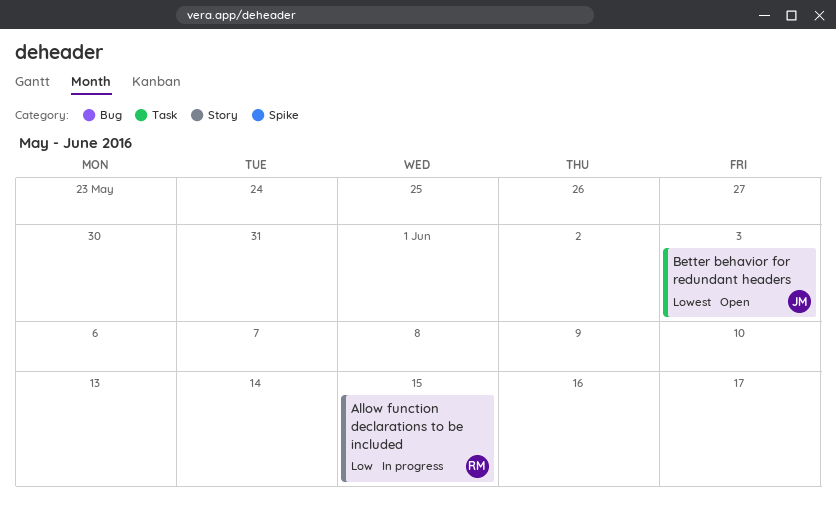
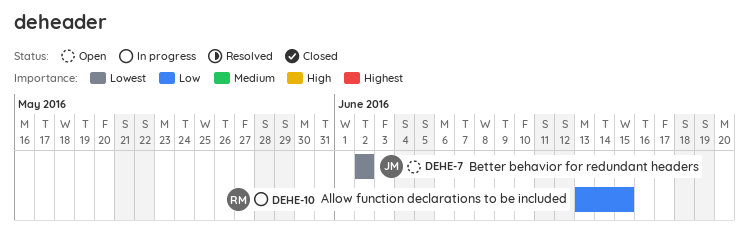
Better behavior for redundant headers, due: Jun 3 -> Jun 2

